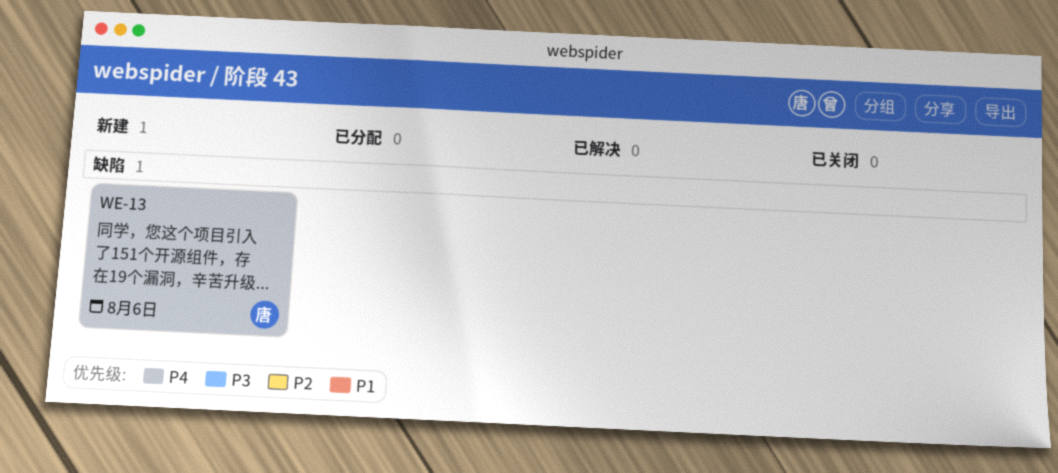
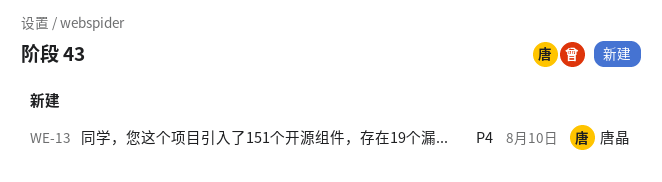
WE-13, due: Aug 6 -> Aug 10

